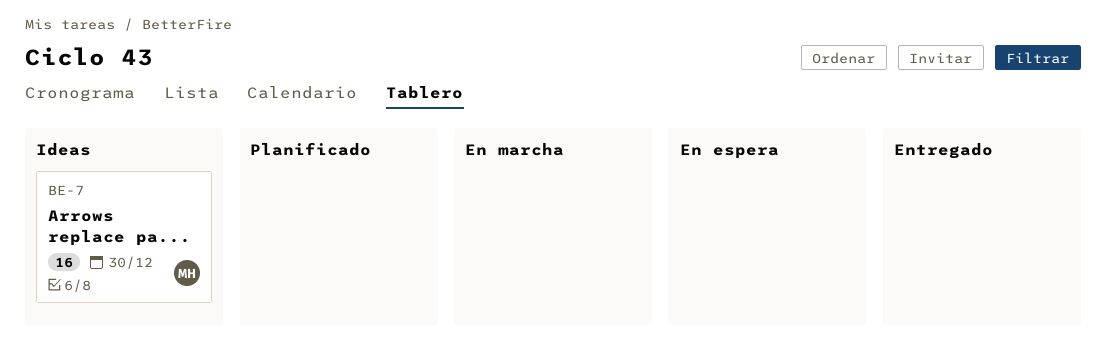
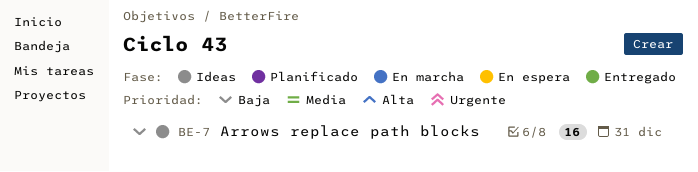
BE-7, due: Dec 30 -> Dec 31

